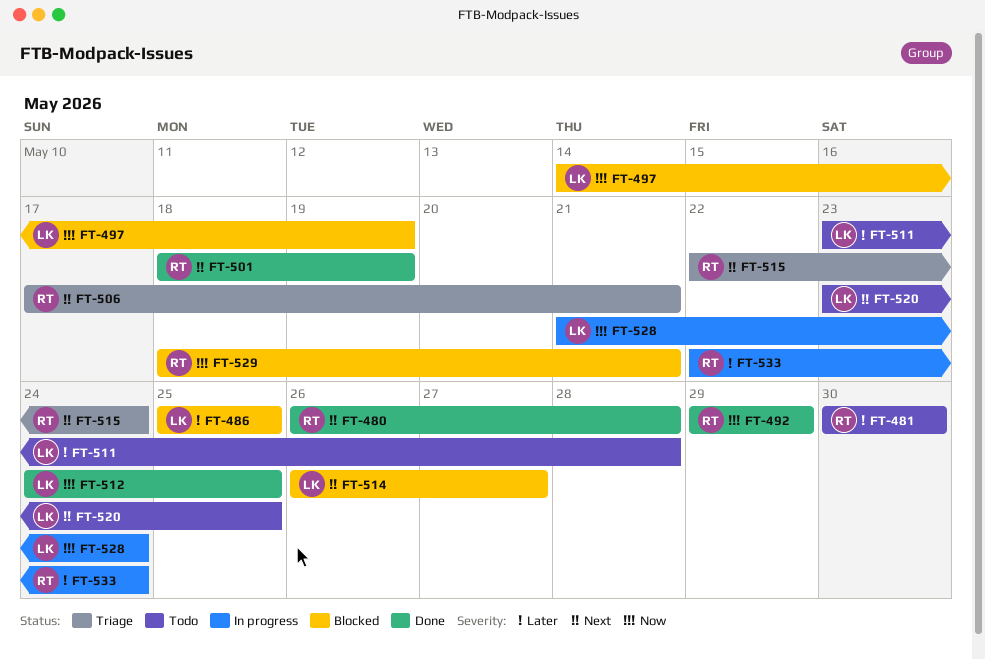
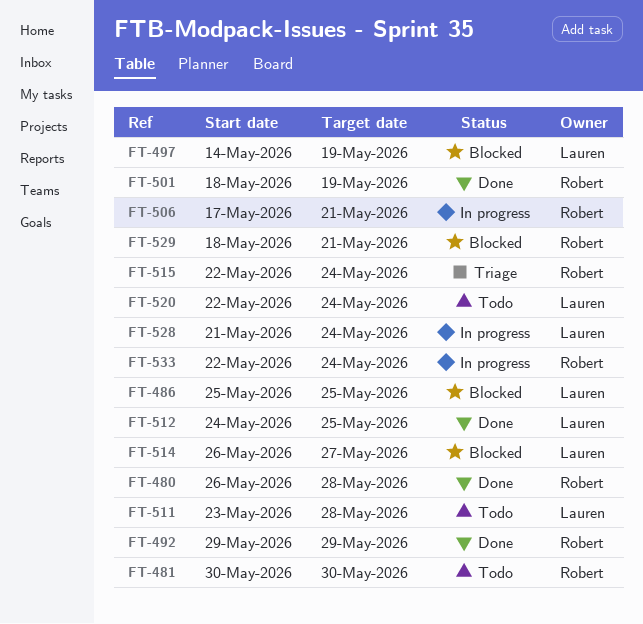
FT-506, status: Triage -> In progress
FT-520, start: May 23 -> May 22
FT-520, due: May 25 -> May 24

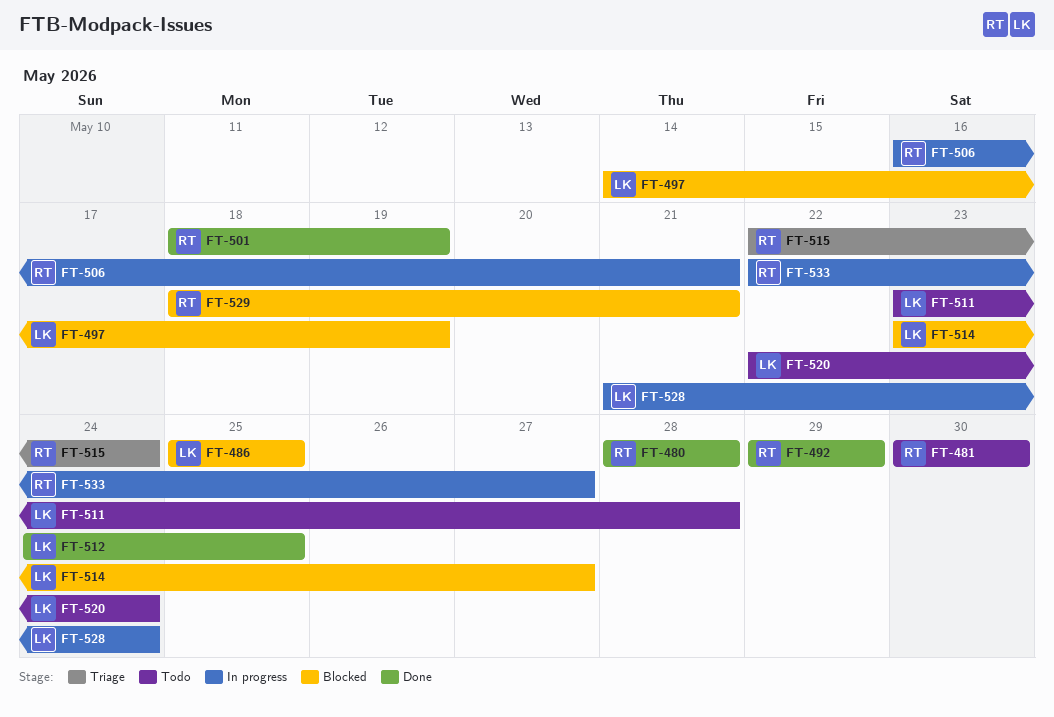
FT-480, start: May 26 -> May 28
FT-506, start: May 17 -> May 16
FT-514, start: May 26 -> May 23
FT-533, due: May 24 -> May 27

